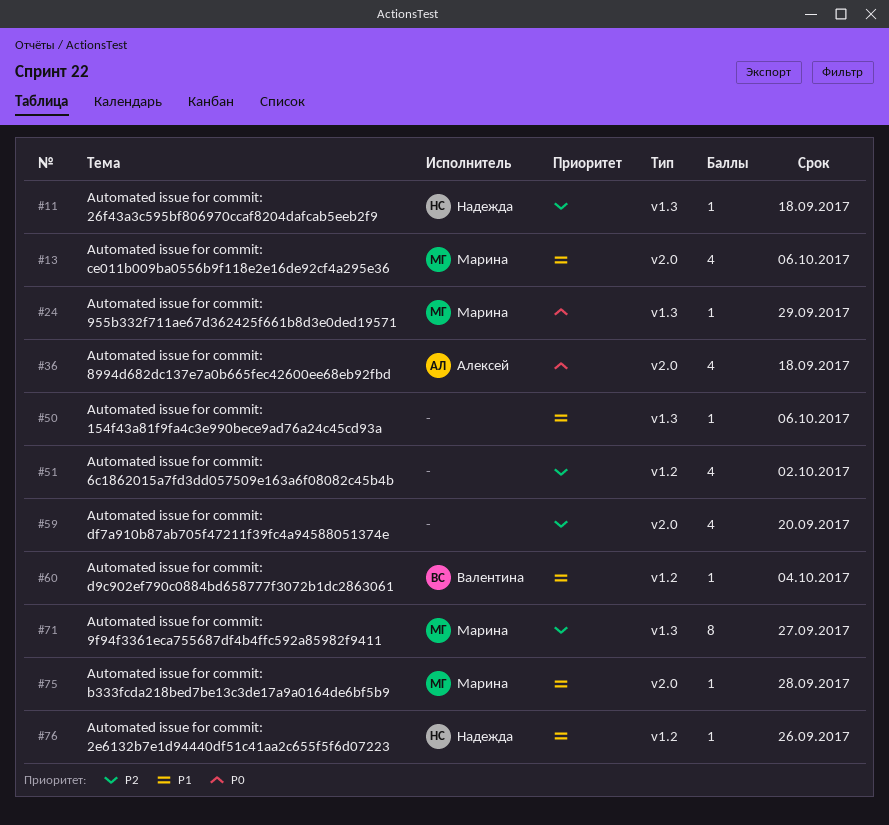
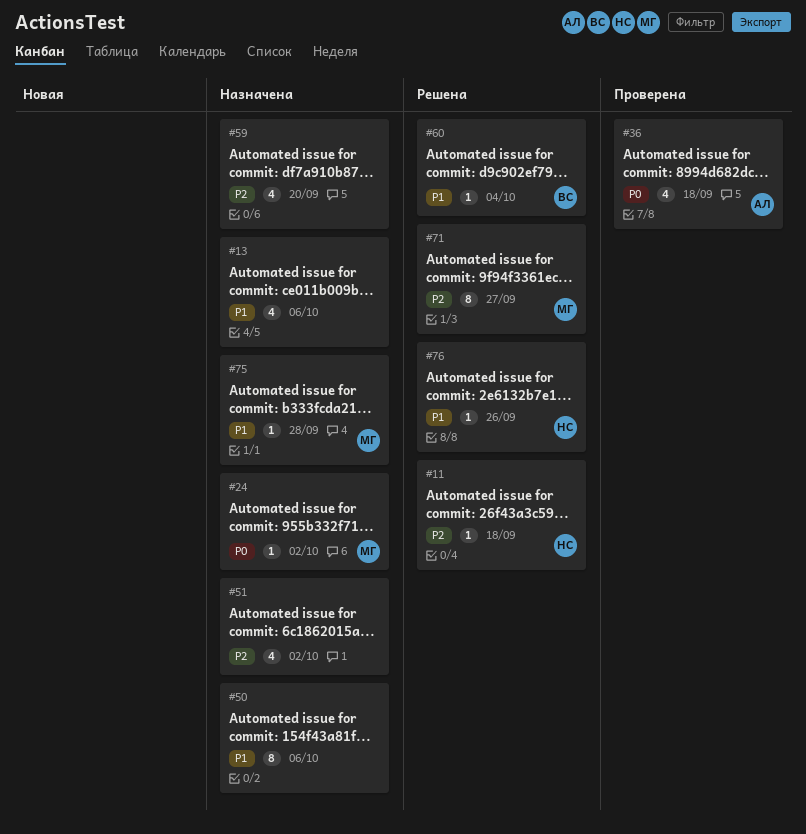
#13, owner: Марина -> none
#24, due: Sep 29 -> Oct 2
#50, estimate: 1 -> 8

